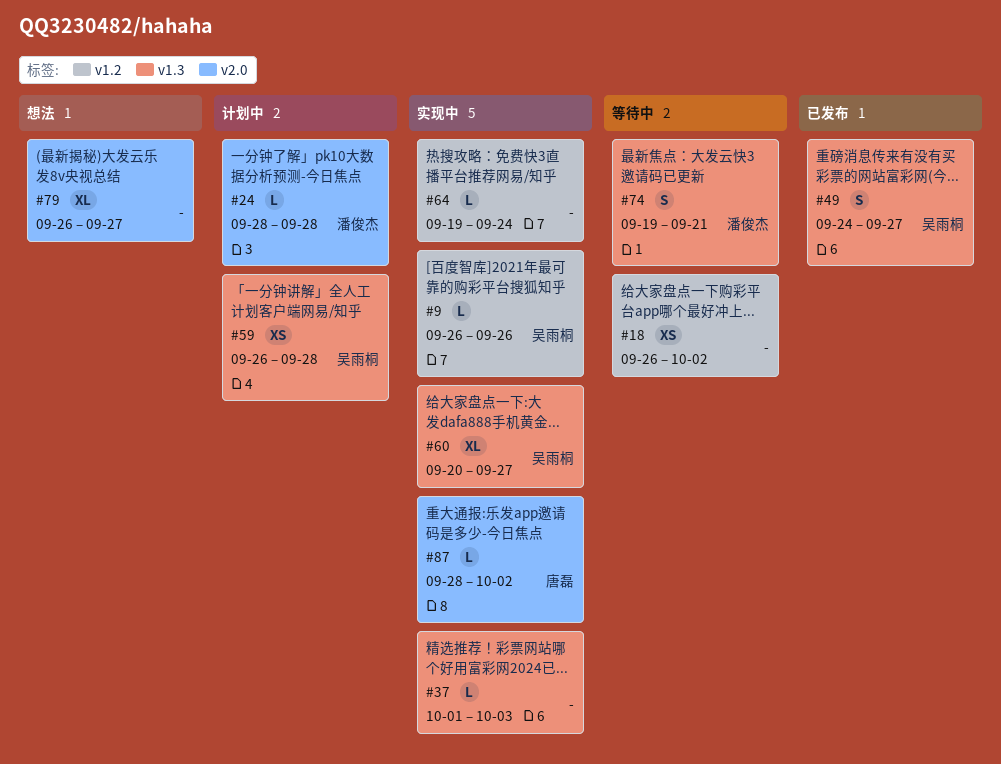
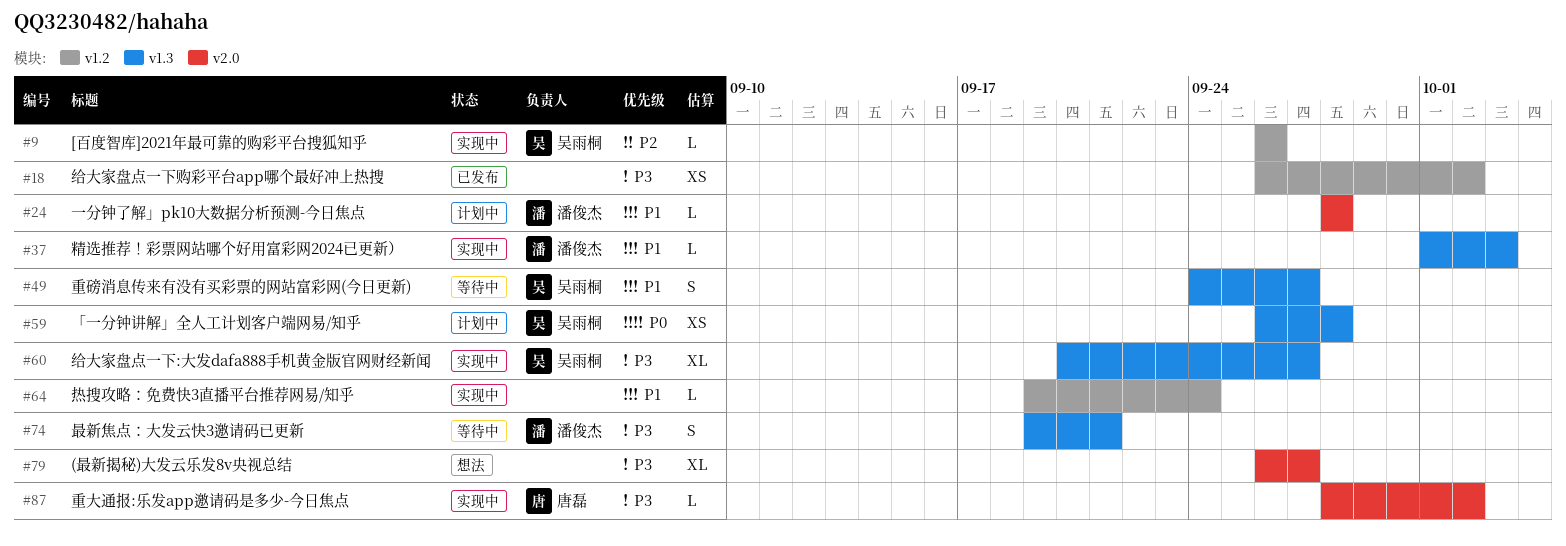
#18, status: 等待中 -> 已发布
#37, owner: none -> 潘俊杰
#49, status: 已发布 -> 等待中

